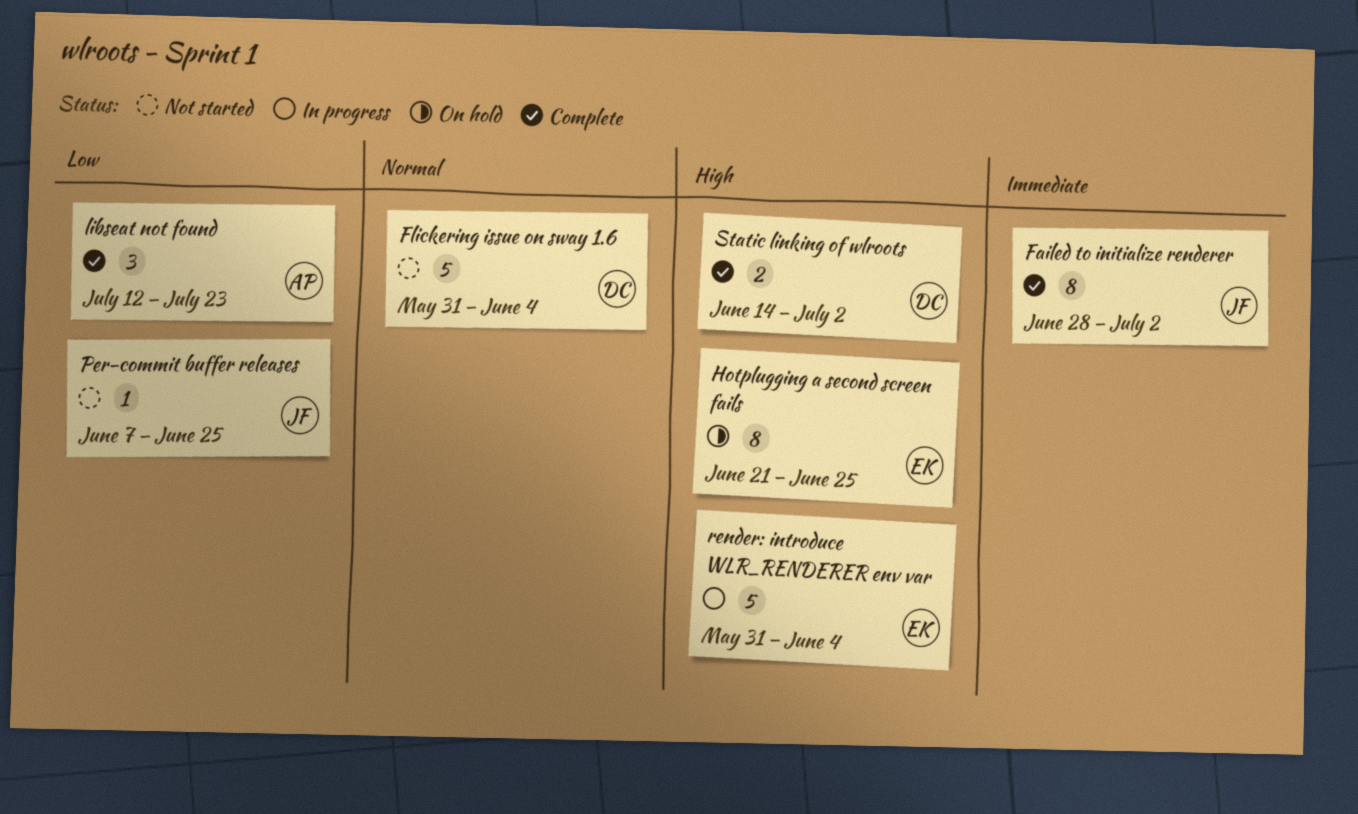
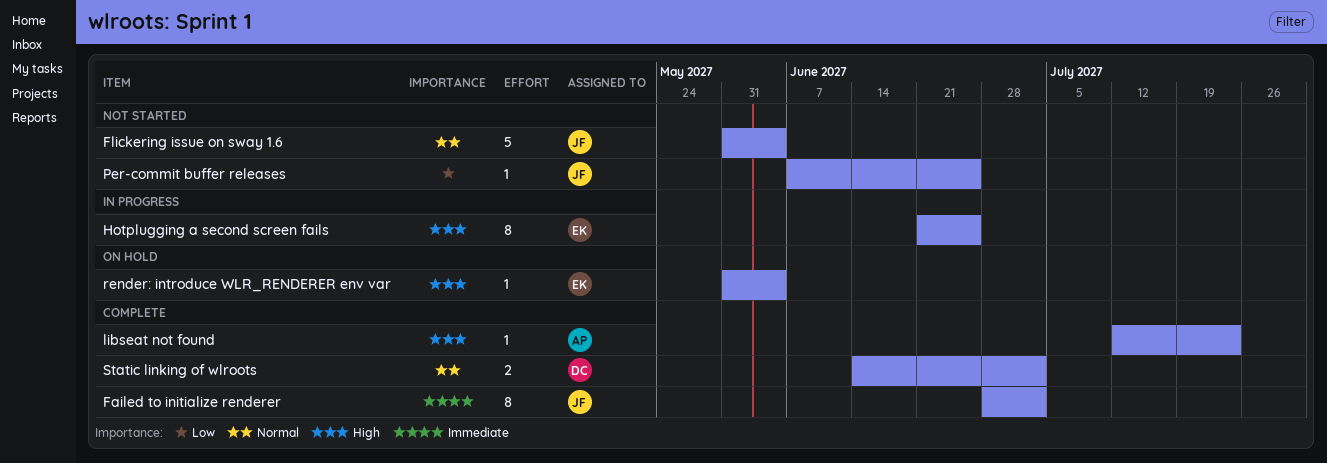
Flickering issue on sway 1.6, owner: DC -> JF
Hotplugging a second screen fails, status: On hold -> In progress
libseat not found, priority: Low -> High
libseat not found, estimate: 3 -> 1
render: introduce WLR_RENDERER env var, status: In progress -> On hold
render: introduce WLR_RENDERER env var, estimate: 5 -> 1
Static linking of wlroots, priority: High -> Normal

